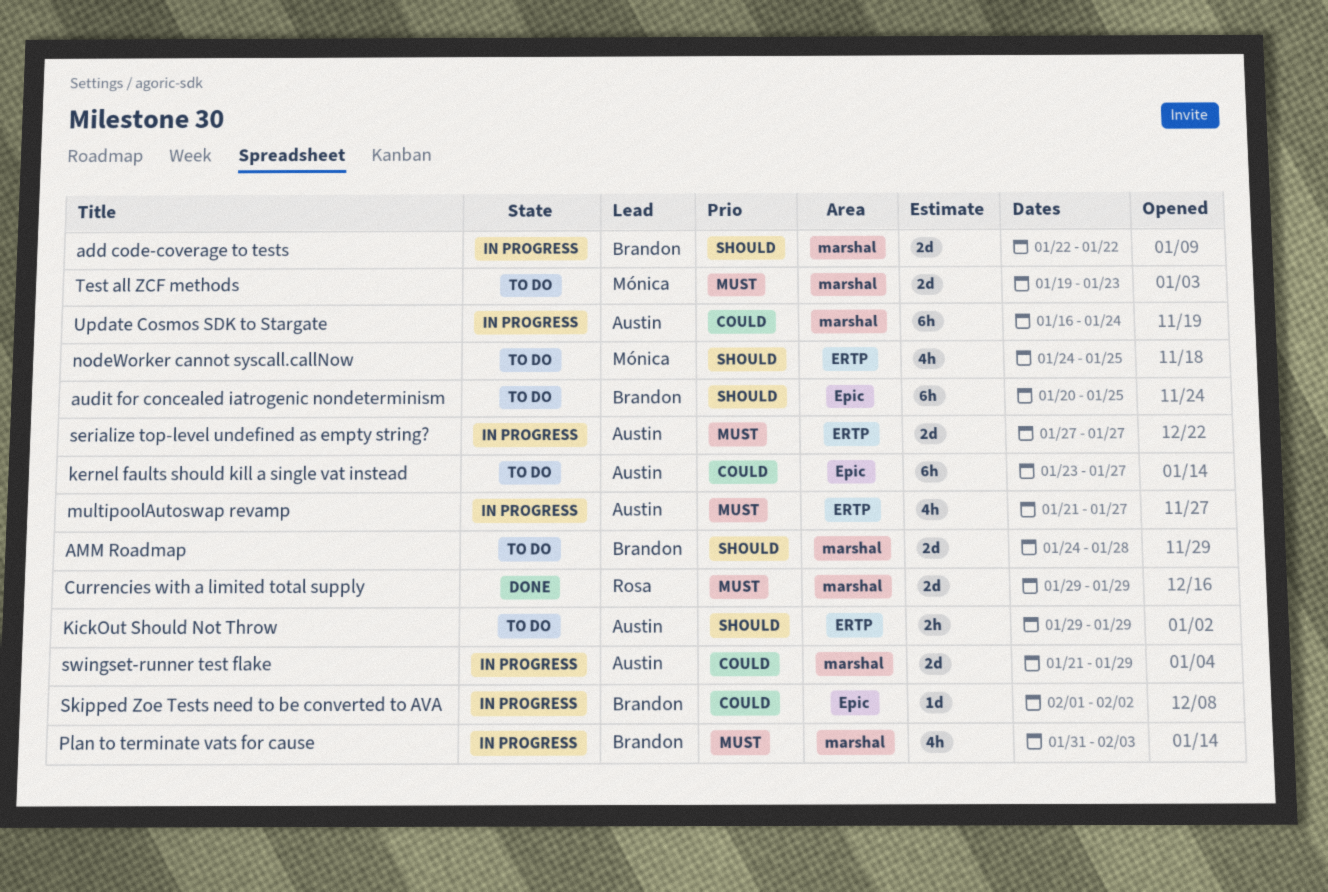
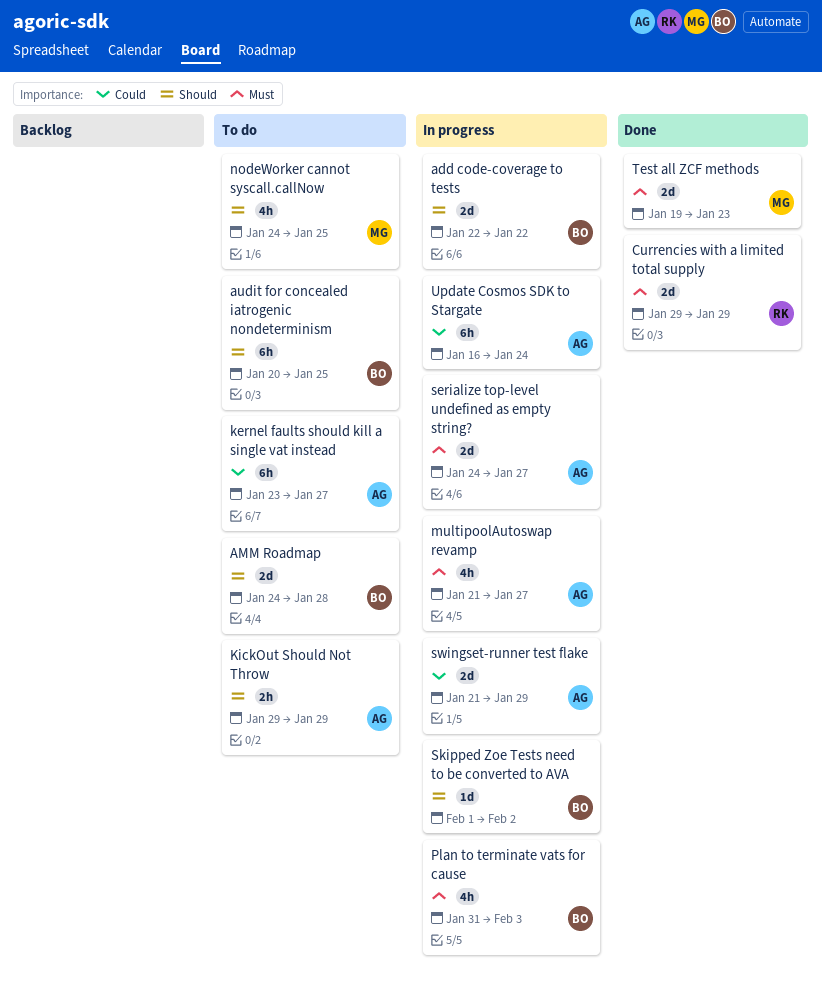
serialize top-level undefined as empty string?, start: Jan 27 -> Jan 24
Skipped Zoe Tests need to be converted to AVA, priority: Could -> Should
Test all ZCF methods, status: To do -> Done

